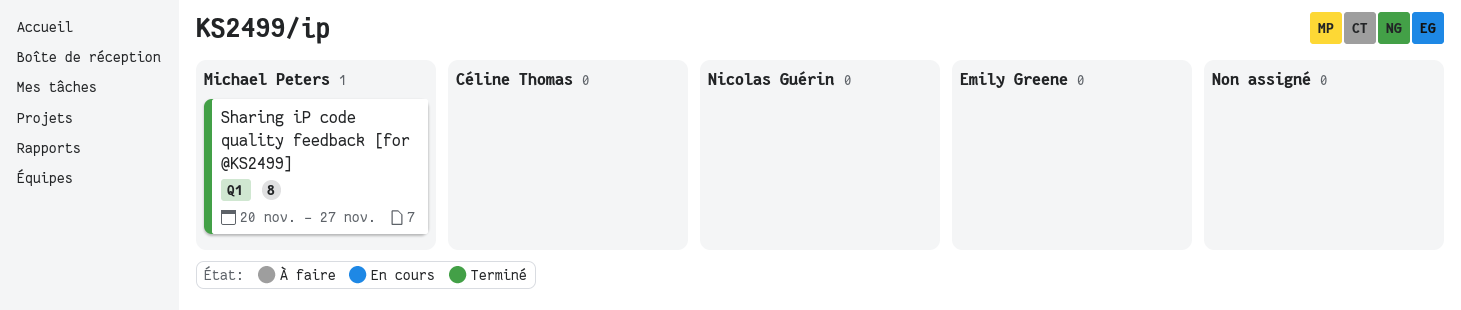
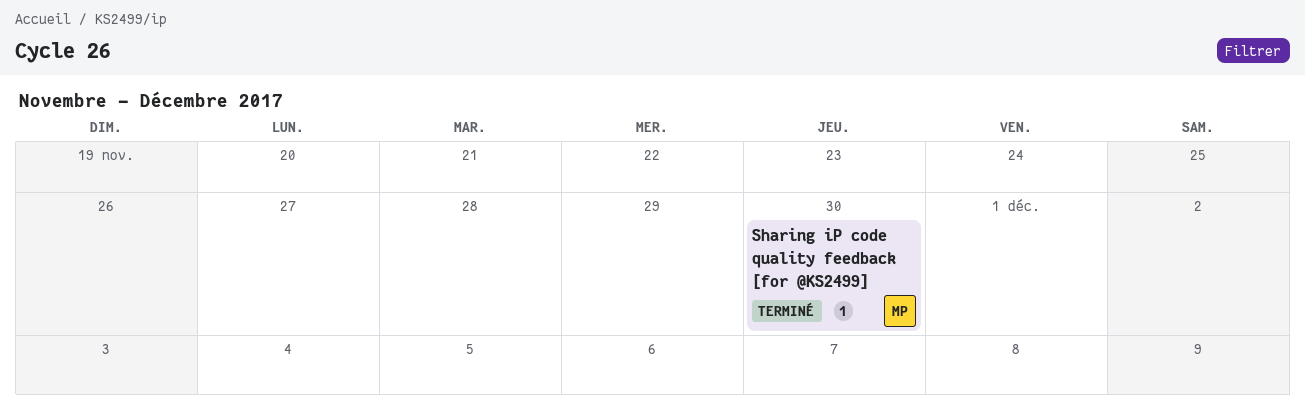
Sharing iP code quality feedback [for @KS2499], estimate: 8 -> 1
Sharing iP code quality feedback [for @KS2499], due: Nov 27 -> Nov 30

